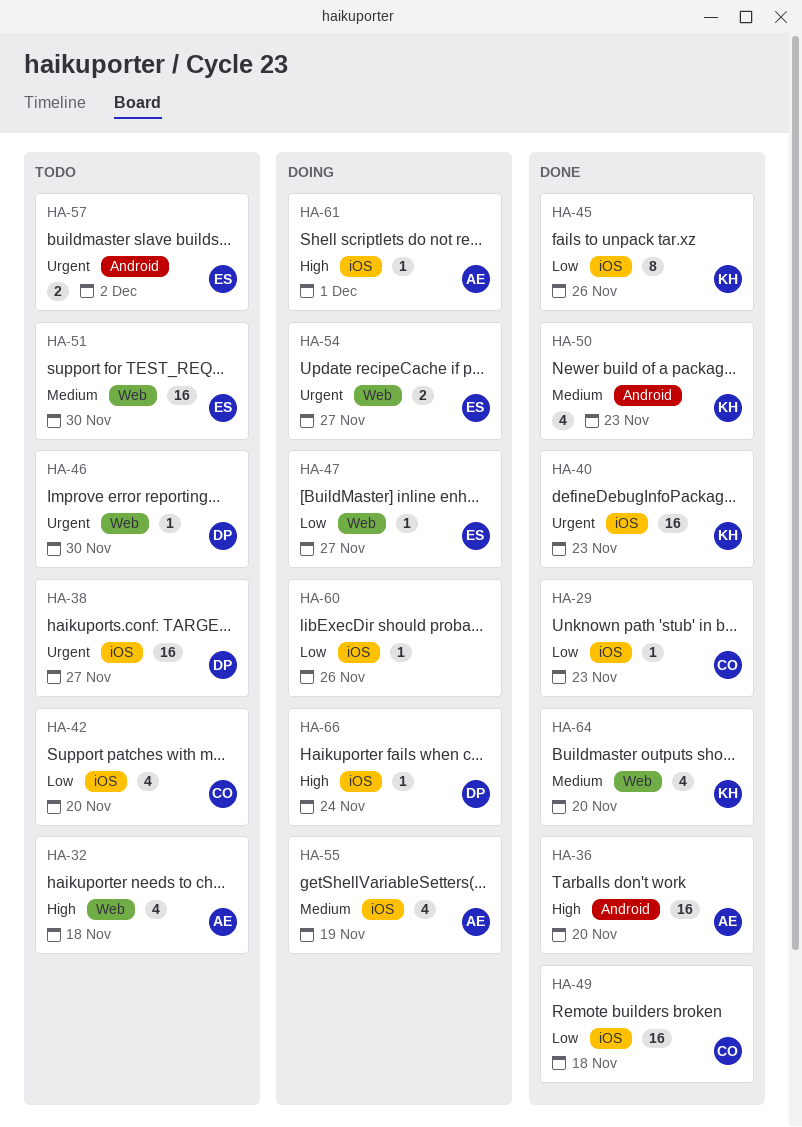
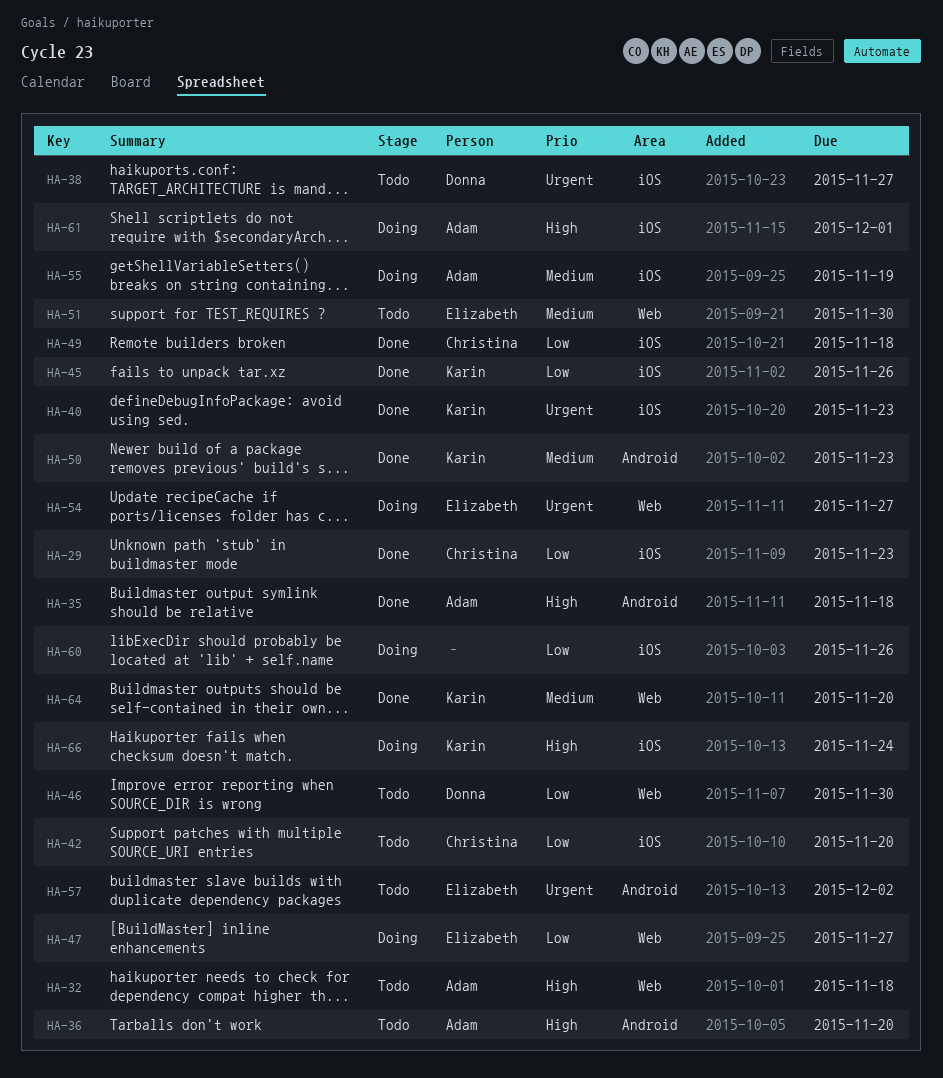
HA-35: none -> present
HA-36, status: Done -> Todo
HA-46, priority: Urgent -> Low
HA-66, owner: Donna -> Karin

